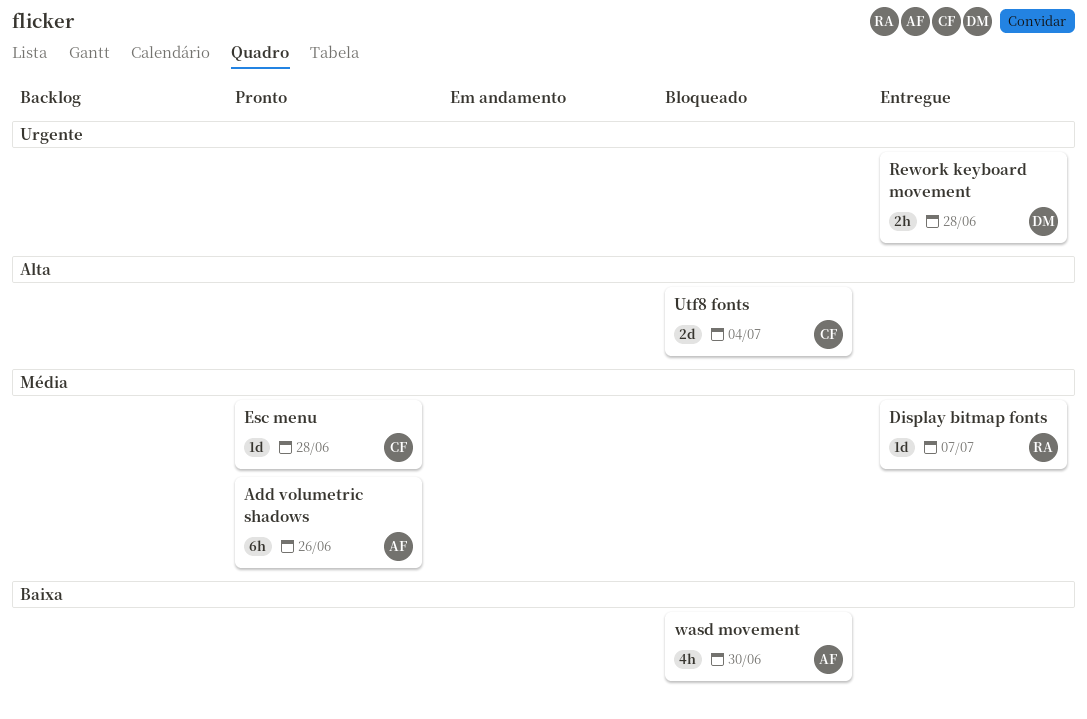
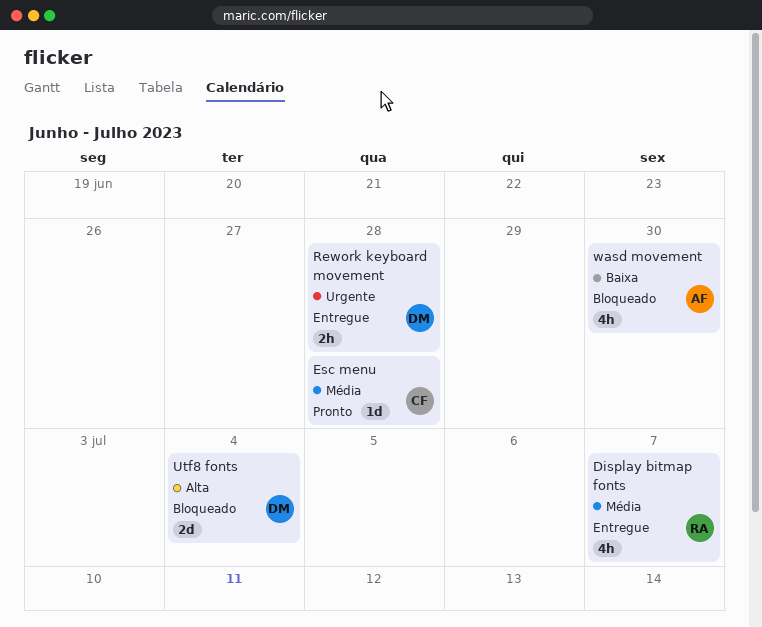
Add volumetric shadows: present -> none
Display bitmap fonts, estimate: 1d -> 4h
Utf8 fonts, owner: CF -> DM

